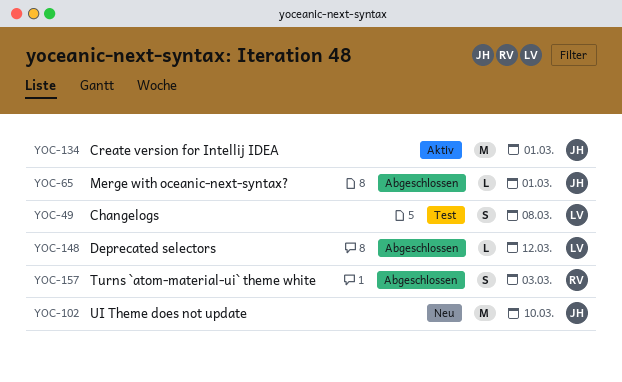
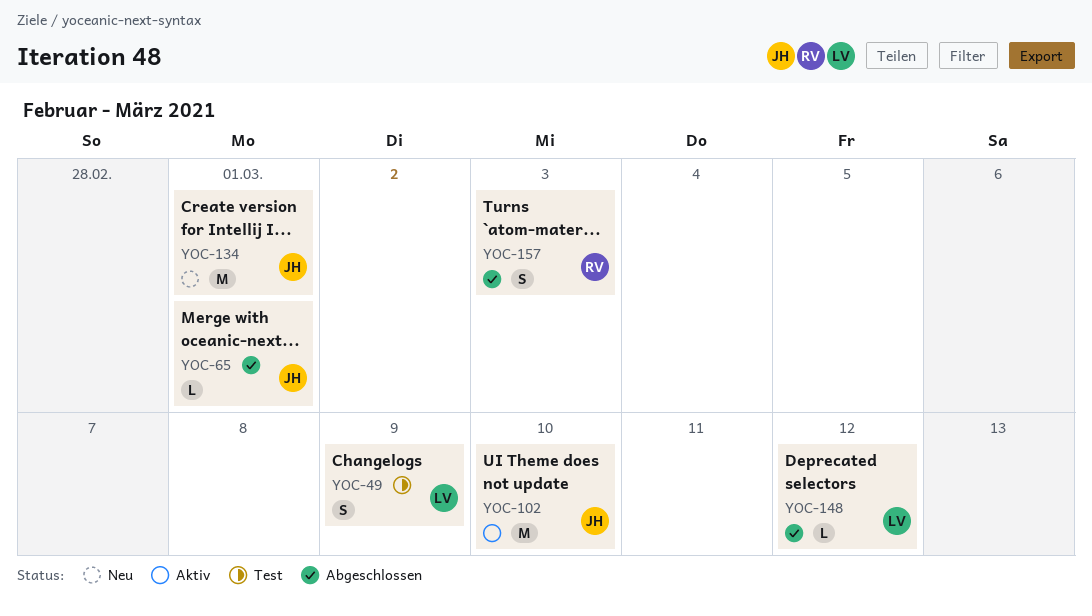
YOC-49, due: Mar 8 -> Mar 9
YOC-102, status: Neu -> Aktiv
YOC-134, status: Aktiv -> Neu

